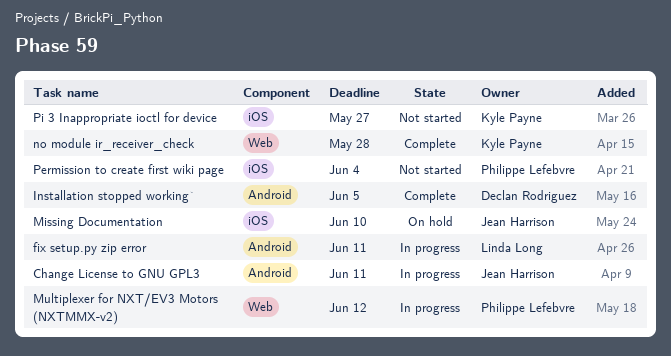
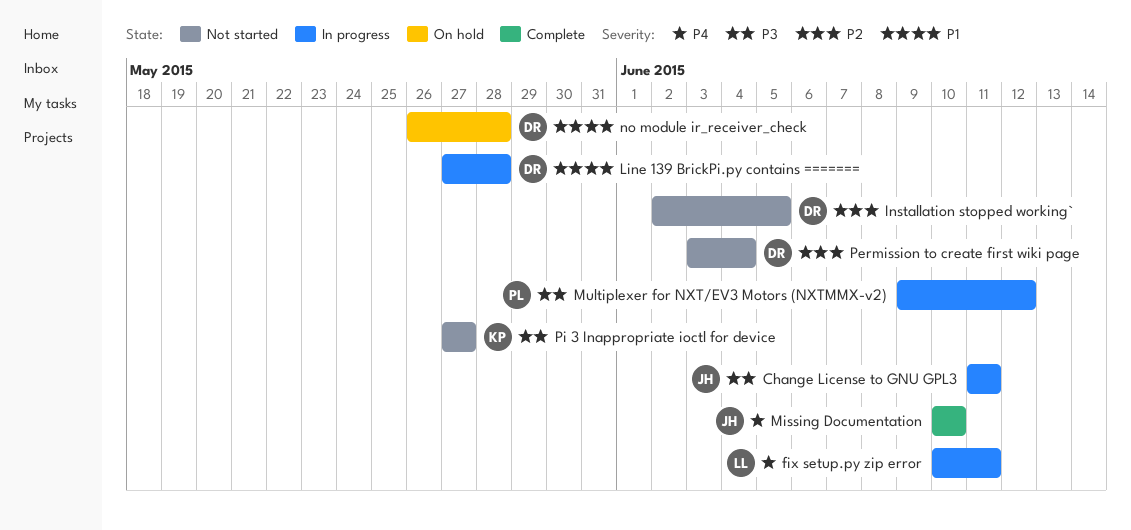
Installation stopped working`, status: Complete -> Not started
Line 139 BrickPi.py contains =======: none -> present
Missing Documentation, status: On hold -> Complete
no module ir_receiver_check, status: Complete -> On hold
no module ir_receiver_check, owner: Kyle Payne -> Declan Rodriguez
Permission to create first wiki page, owner: Philippe Lefebvre -> Declan Rodriguez

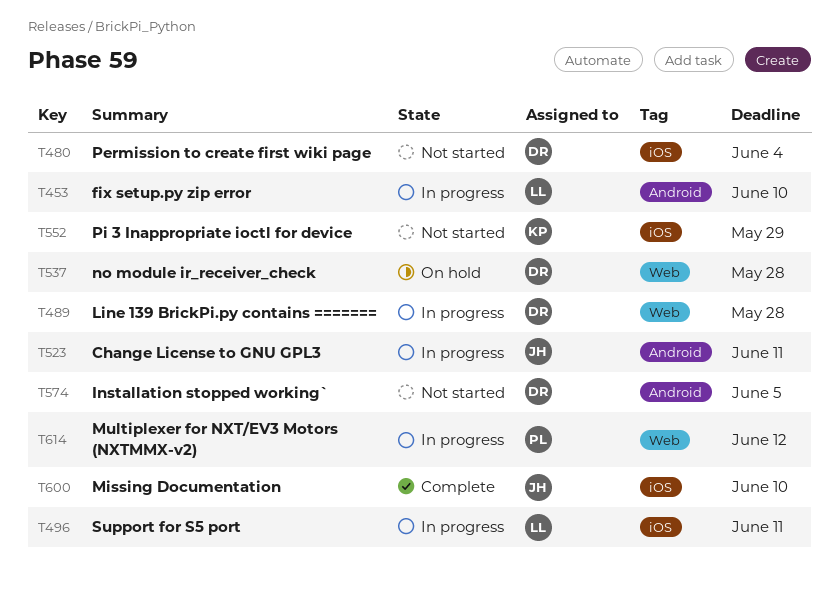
fix setup.py zip error, due: Jun 11 -> Jun 10
Pi 3 Inappropriate ioctl for device, due: May 27 -> May 29
Support for S5 port: none -> present

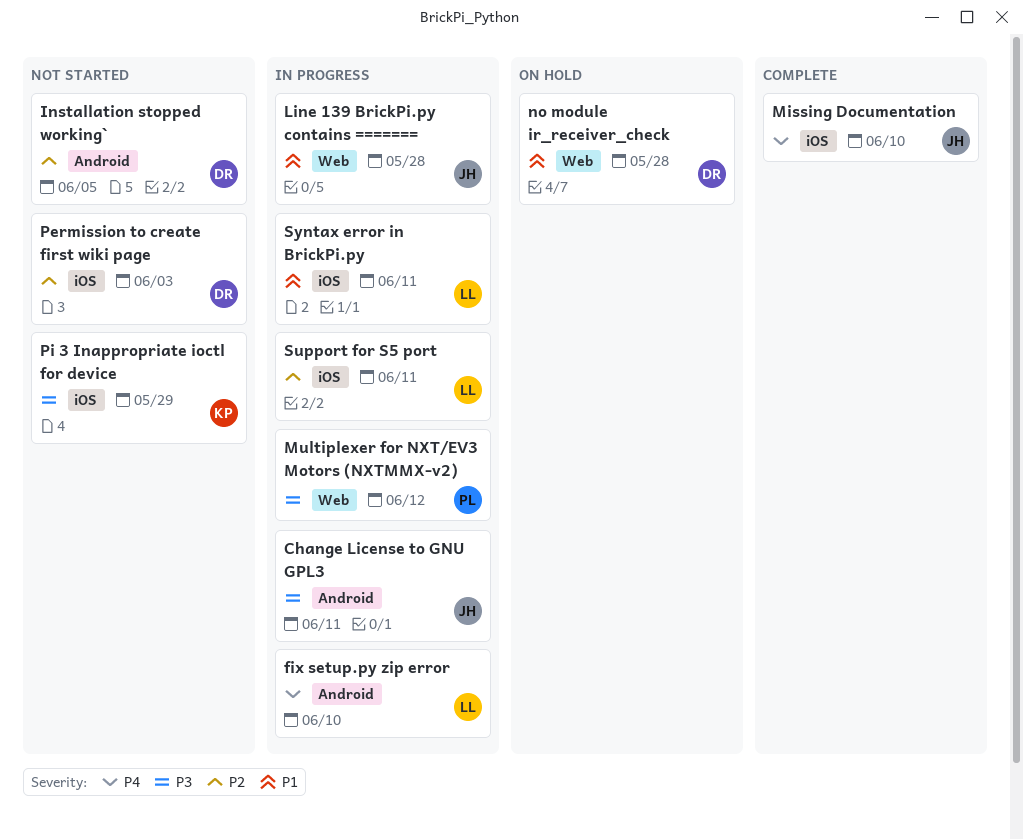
Line 139 BrickPi.py contains =======, owner: DR -> JH
Permission to create first wiki page, due: Jun 4 -> Jun 3
Syntax error in BrickPi.py: none -> present

